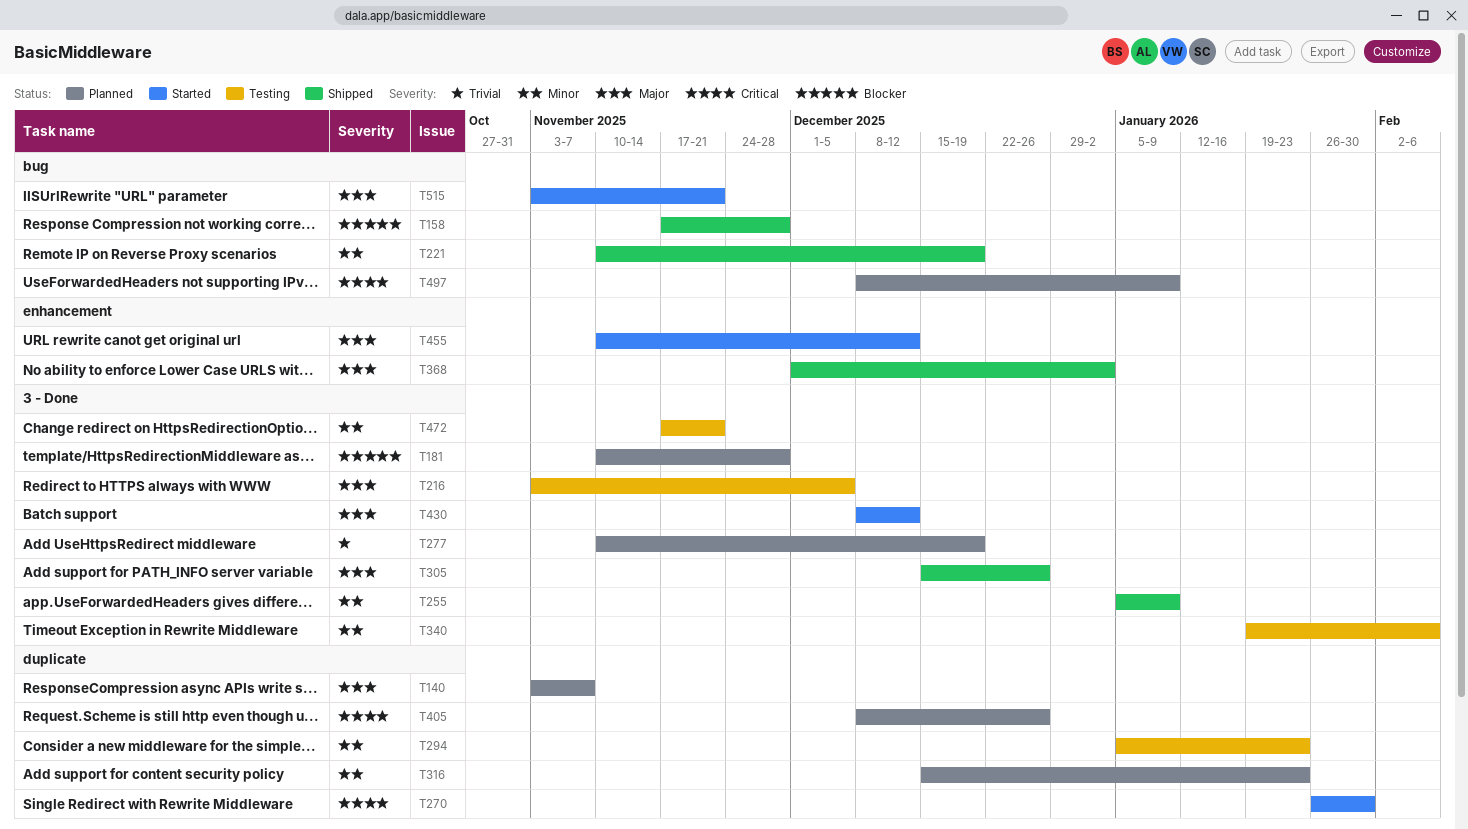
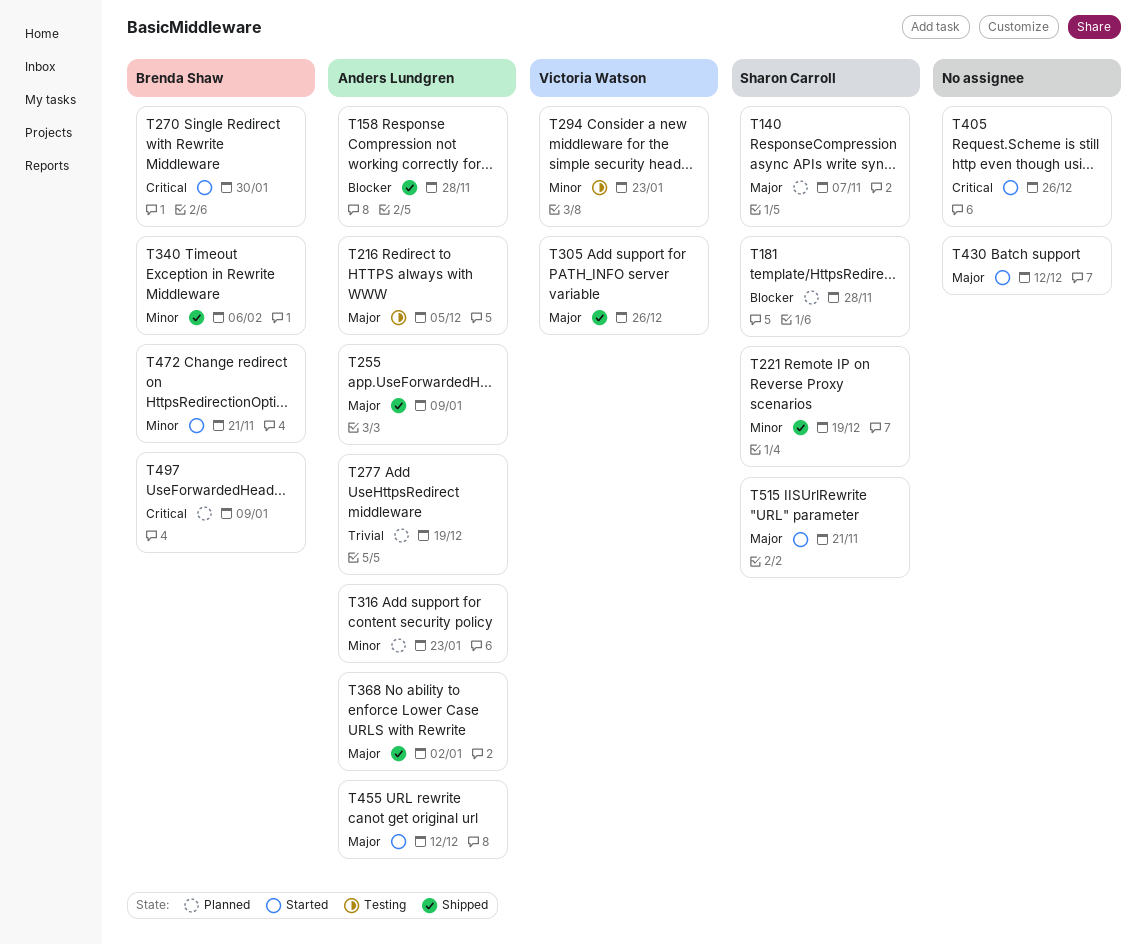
T255, priority: Minor -> Major
T340, status: Testing -> Shipped
T405, status: Planned -> Started
T472, status: Testing -> Started

